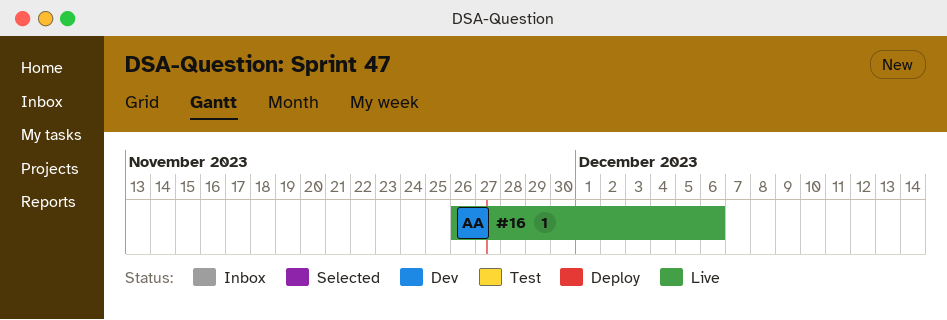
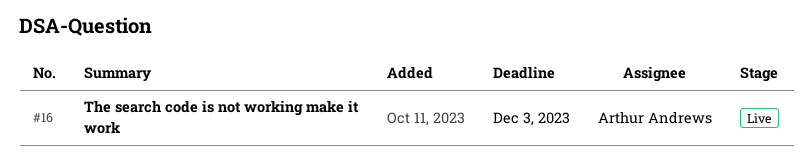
#16, due: Dec 6 -> Dec 3

